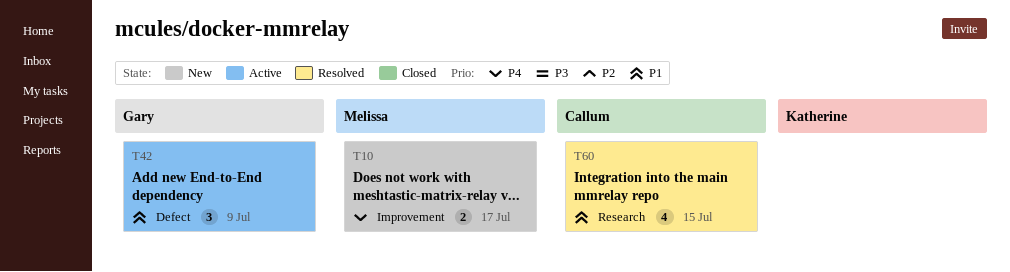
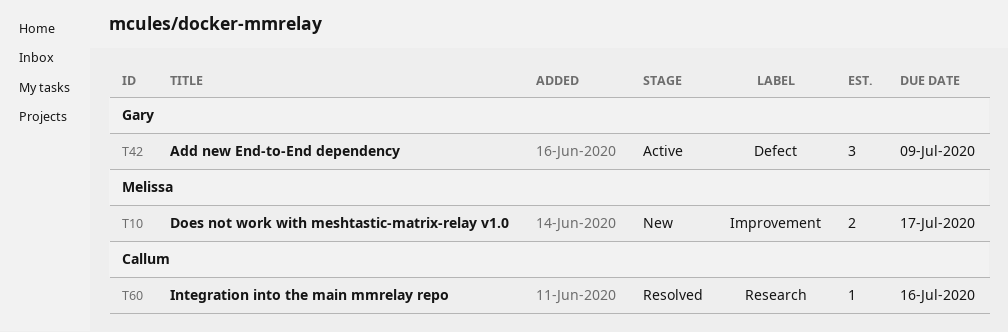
T60, estimate: 4 -> 1
T60, due: Jul 15 -> Jul 16

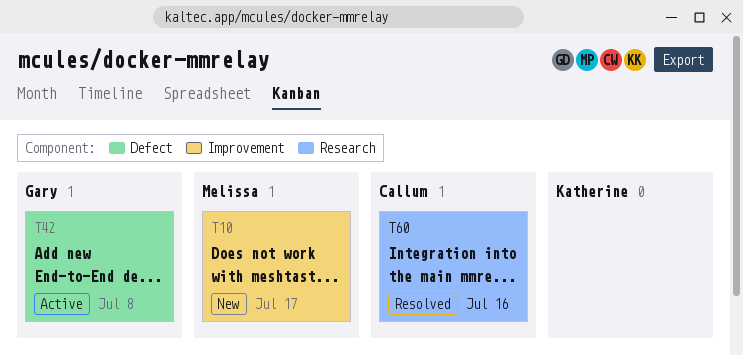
T42, due: Jul 9 -> Jul 8

